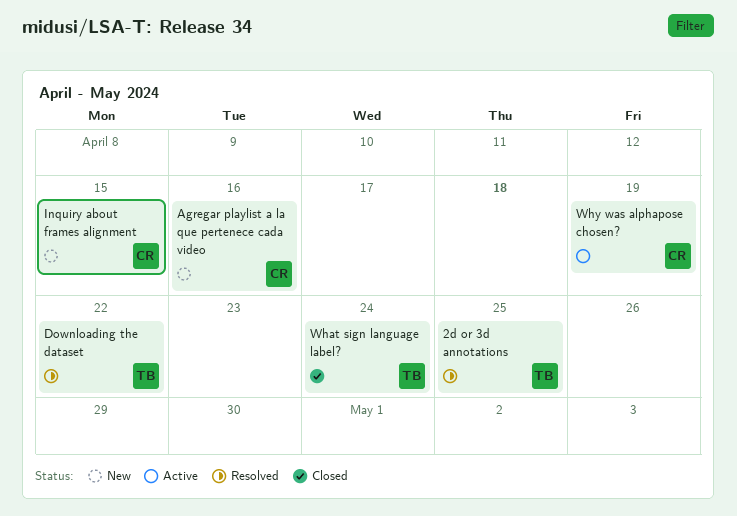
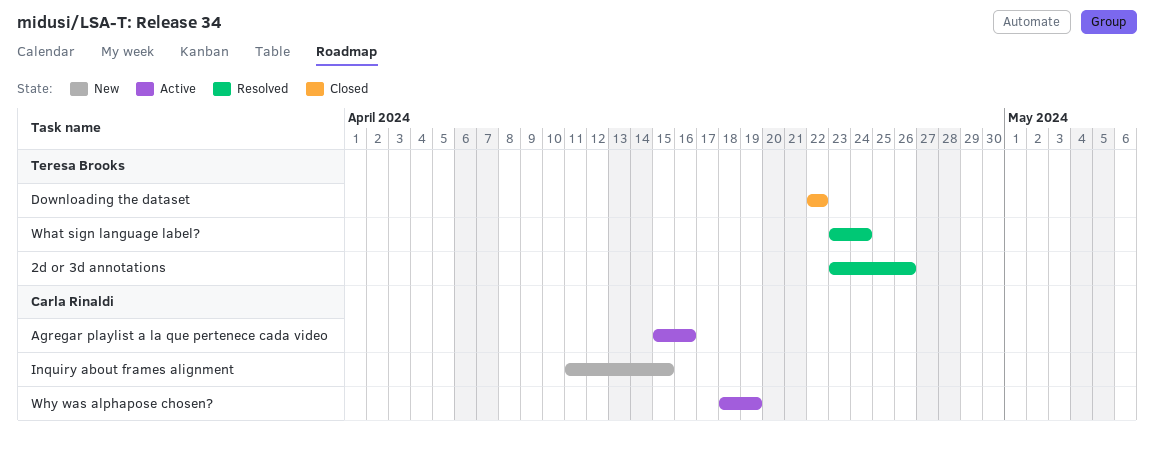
2d or 3d annotations, due: Apr 25 -> Apr 26
Agregar playlist a la que pertenece cada video, status: New -> Active
Downloading the dataset, status: Resolved -> Closed
What sign language label?, status: Closed -> Resolved

